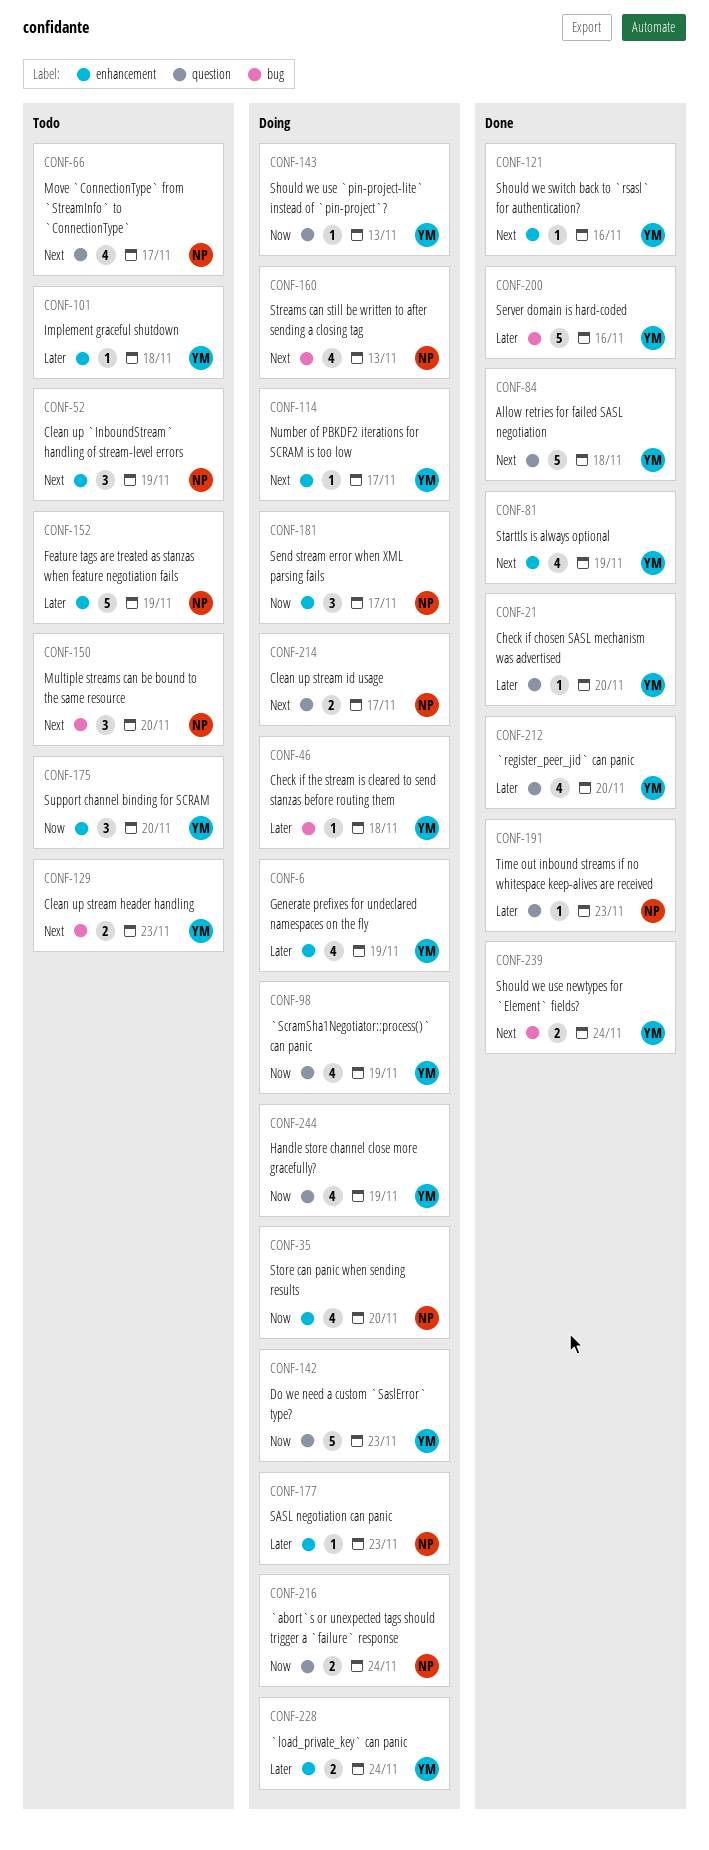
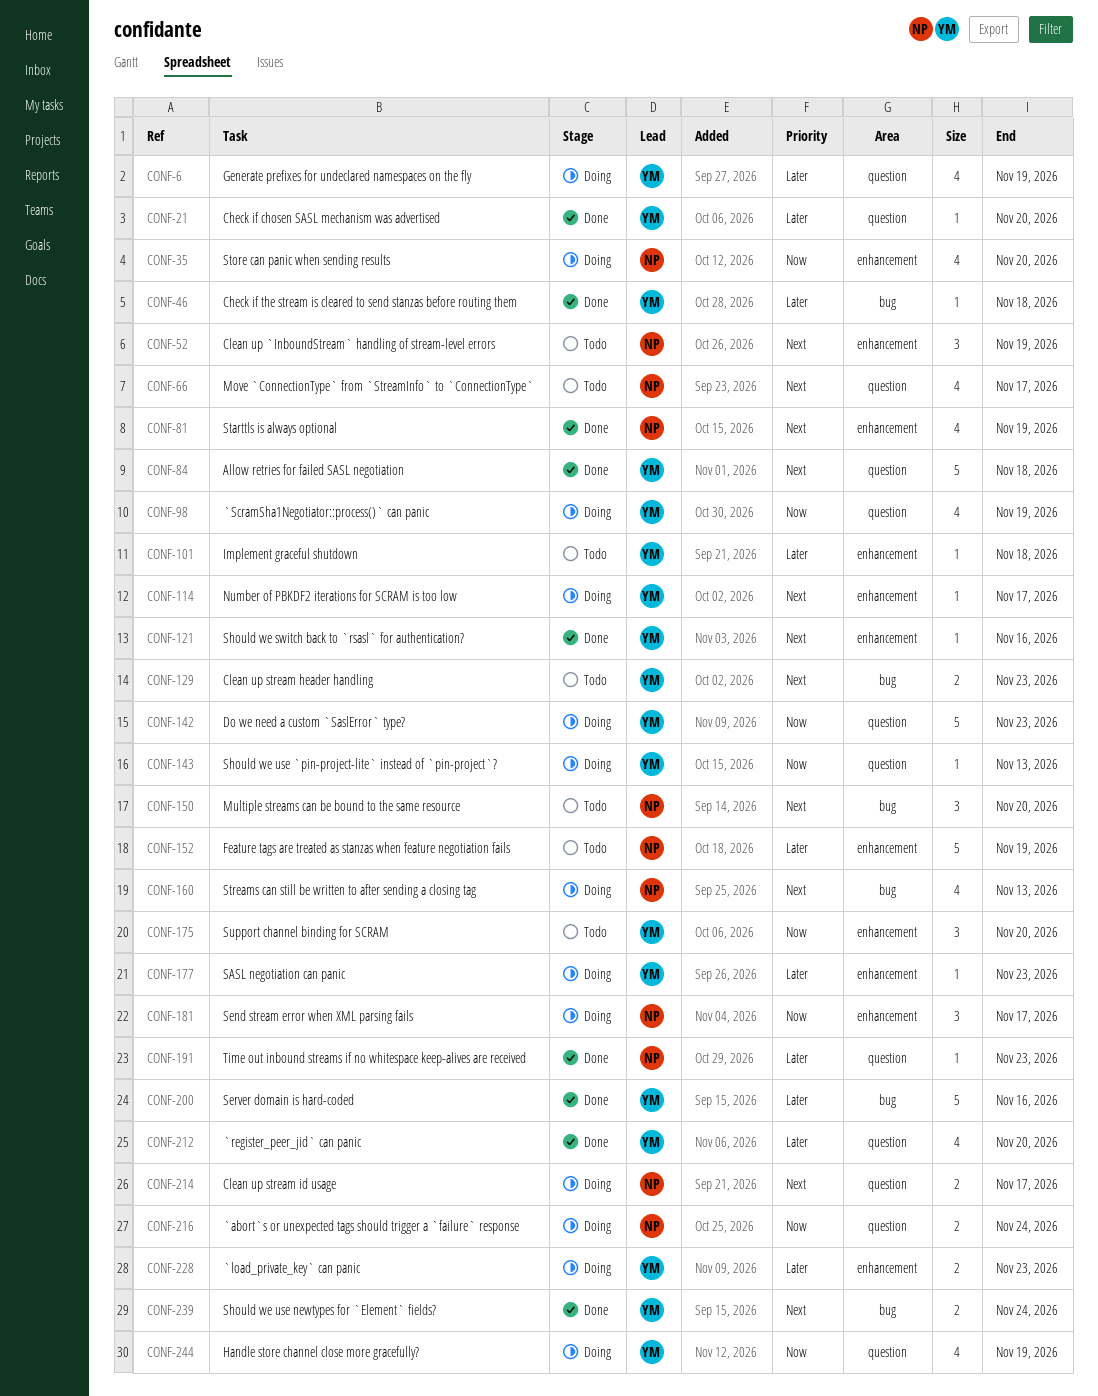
CONF-6, label: enhancement -> question
CONF-46, status: Doing -> Done
CONF-81, owner: YM -> NP
CONF-177, owner: NP -> YM
CONF-228, due: Nov 24 -> Nov 23

